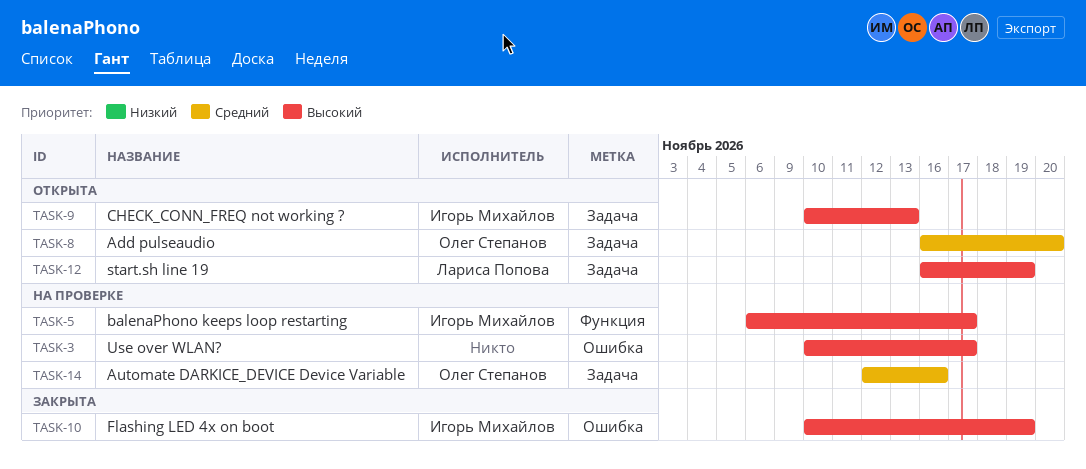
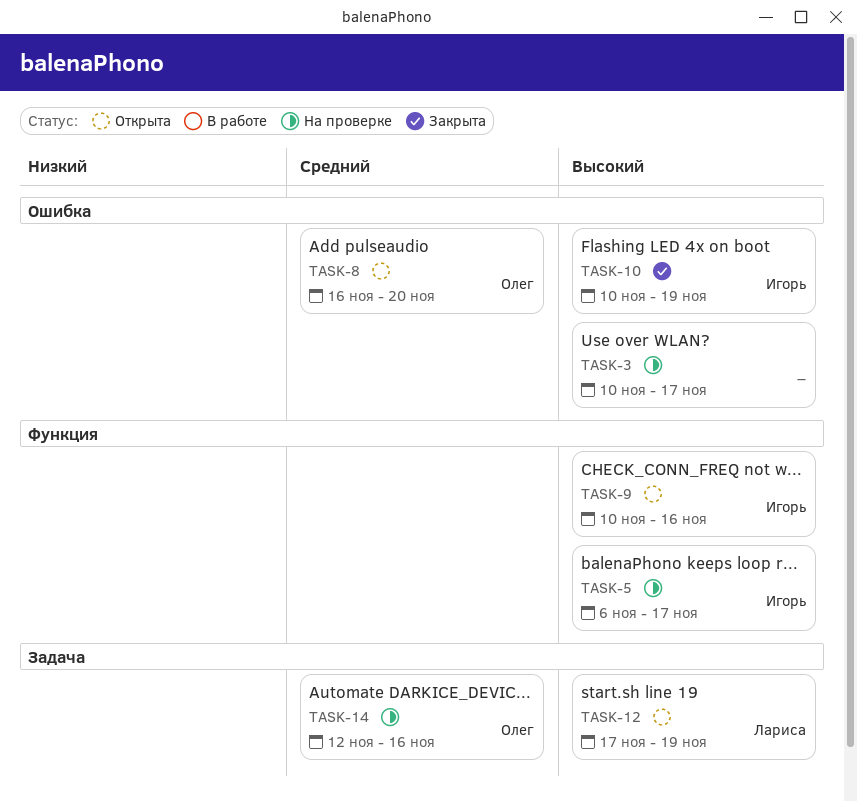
TASK-8, label: Задача -> Ошибка
TASK-9, label: Задача -> Функция
TASK-9, due: Nov 13 -> Nov 16
TASK-12, start: Nov 16 -> Nov 17

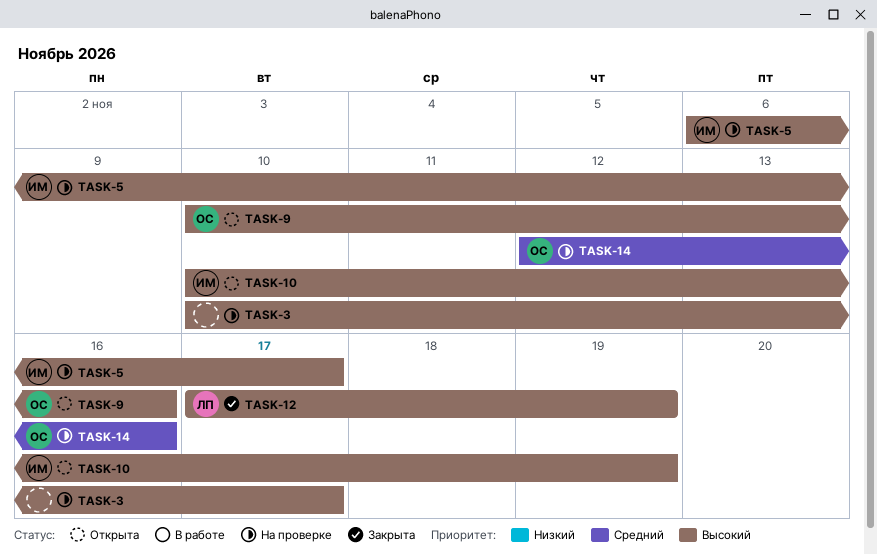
TASK-8: present -> none
TASK-9, owner: Игорь -> Олег
TASK-10, status: Закрыта -> Открыта
TASK-12, status: Открыта -> Закрыта

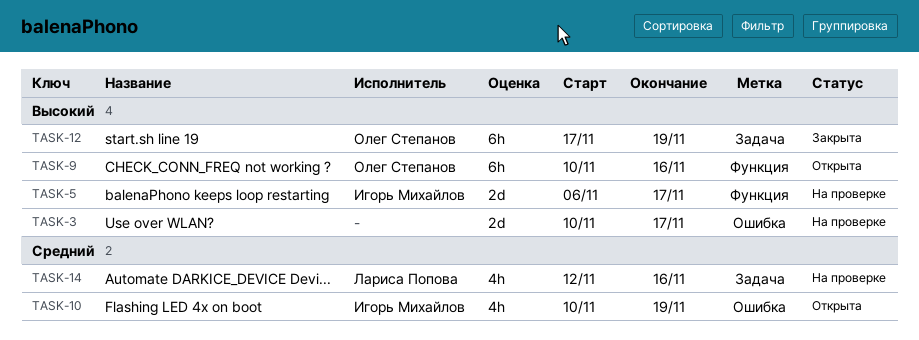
TASK-10, priority: Высокий -> Средний
TASK-12, owner: Лариса Попова -> Олег Степанов
TASK-14, owner: Олег Степанов -> Лариса Попова

